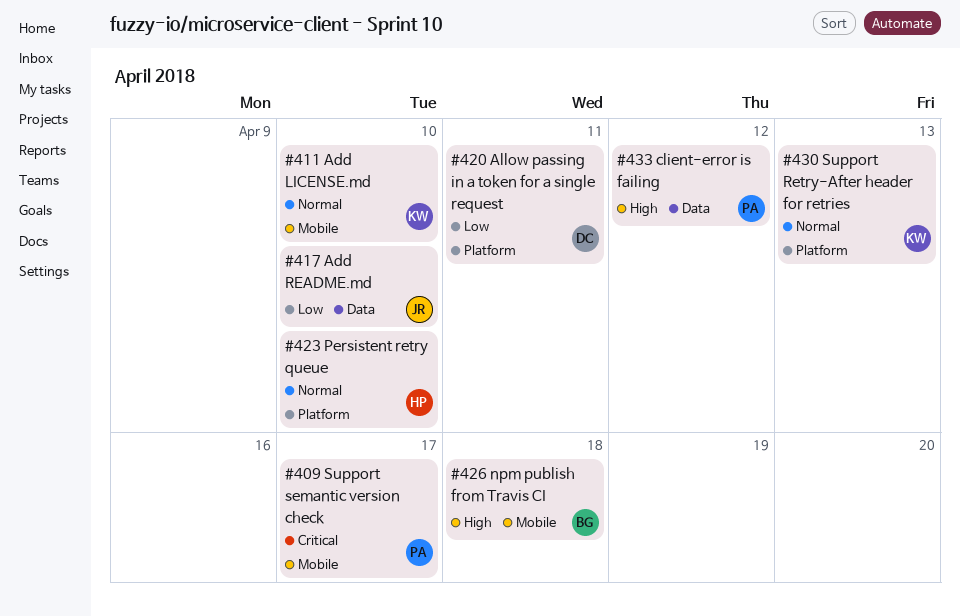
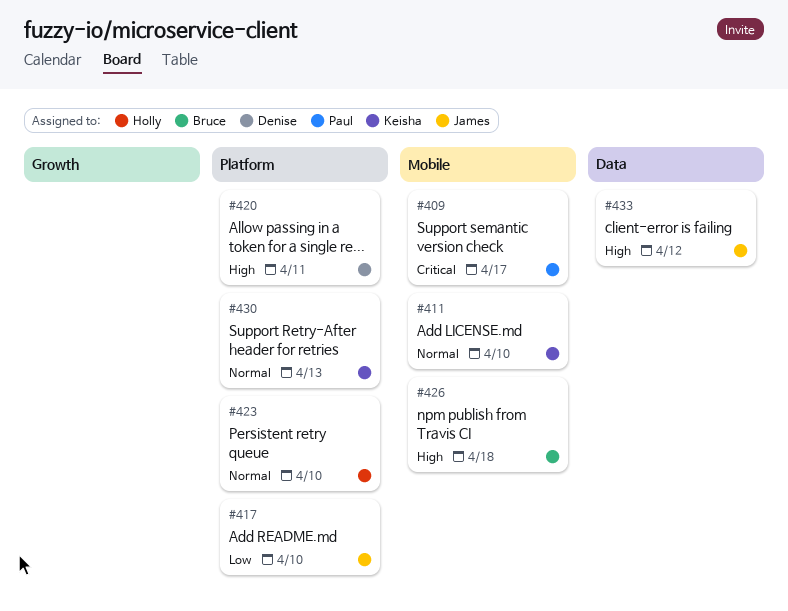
#417, label: Data -> Platform
#420, priority: Low -> High
#433, owner: Paul -> James

